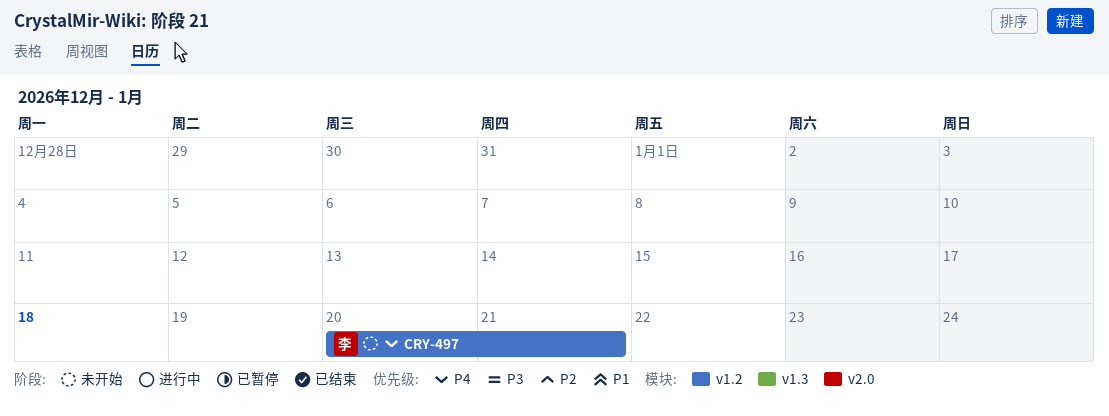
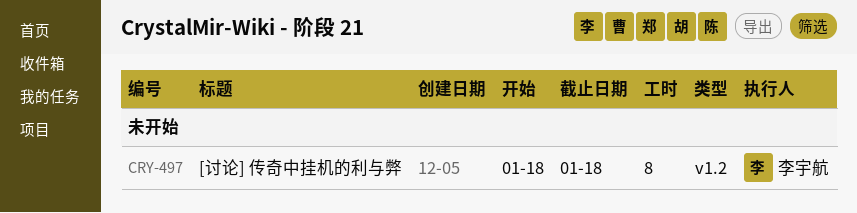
CRY-497, start: Jan 20 -> Jan 18
CRY-497, due: Jan 21 -> Jan 18

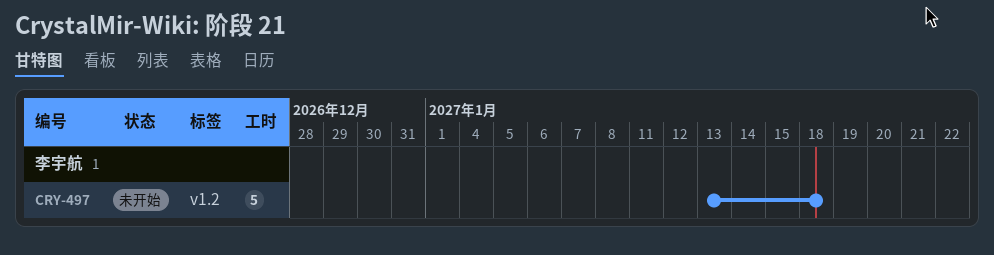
CRY-497, estimate: 8 -> 5
CRY-497, start: Jan 18 -> Jan 13

